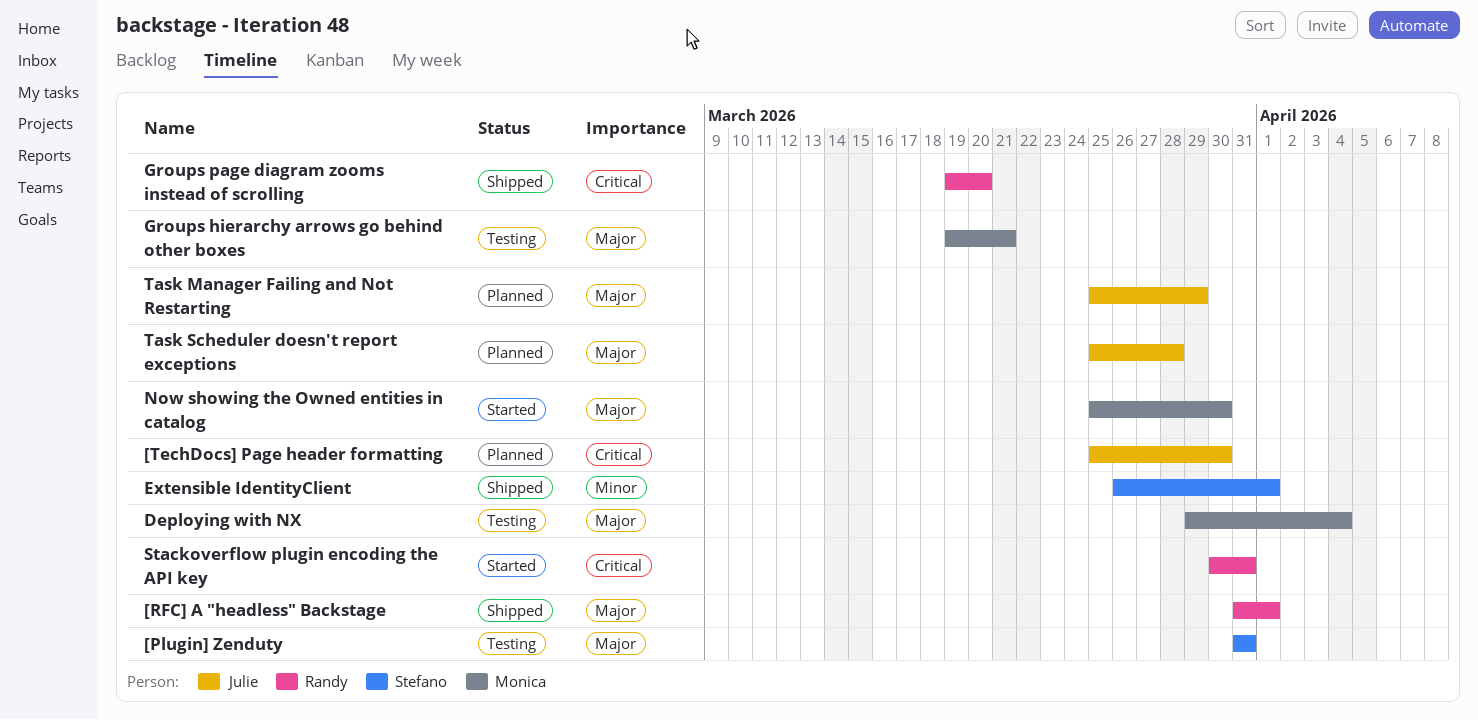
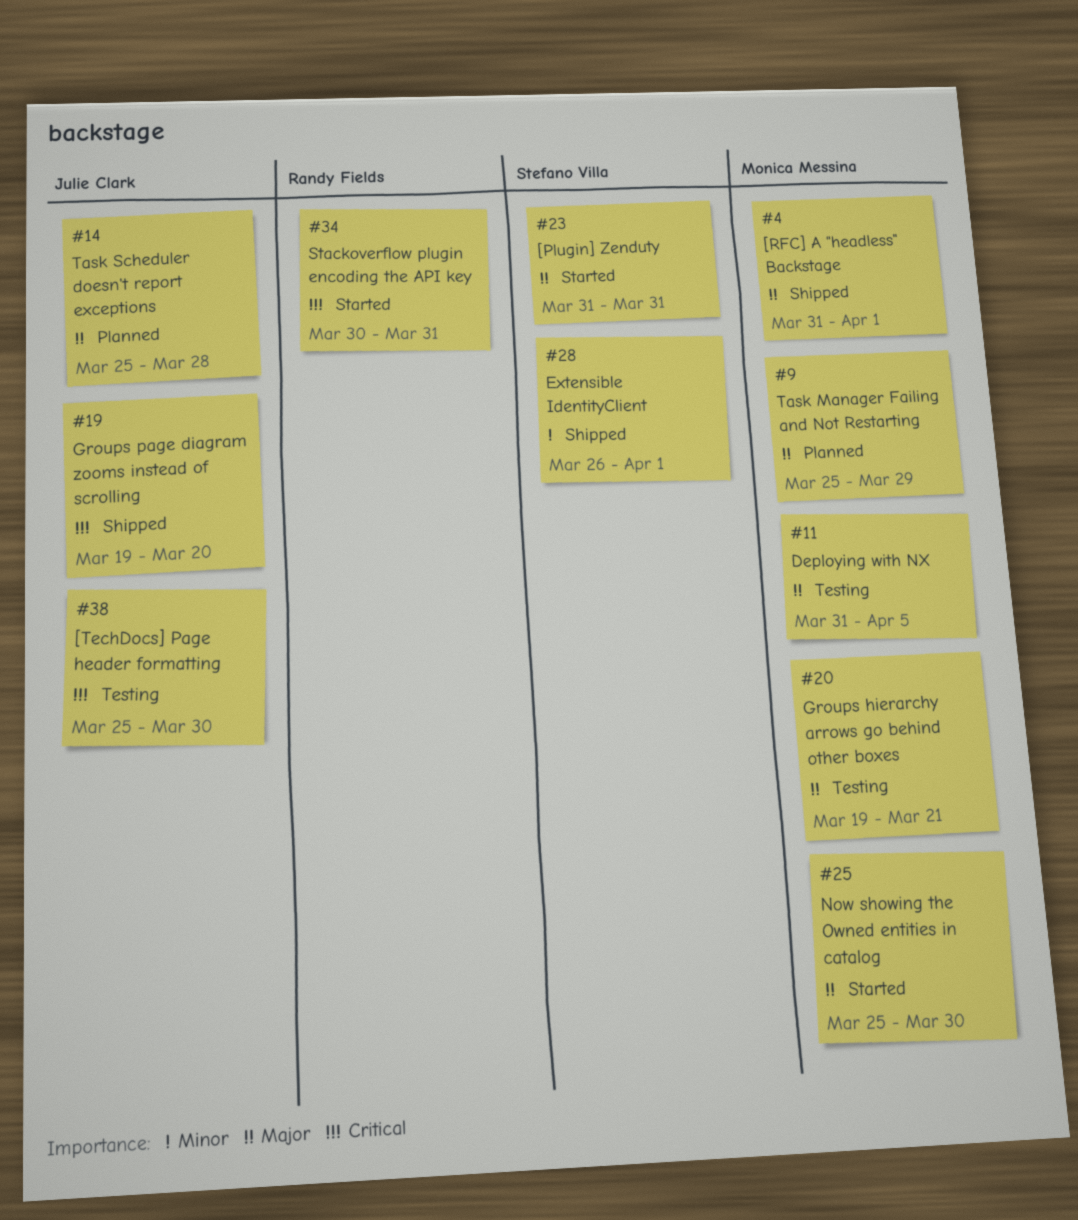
[Plugin] Zenduty, status: Testing -> Started
[RFC] A "headless" Backstage, owner: Randy Fields -> Monica Messina
[TechDocs] Page header formatting, status: Planned -> Testing
Deploying with NX, start: Mar 29 -> Mar 31
Deploying with NX, due: Apr 4 -> Apr 5
Groups page diagram zooms instead of scrolling, owner: Randy Fields -> Julie Clark
Task Manager Failing and Not Restarting, owner: Julie Clark -> Monica Messina

